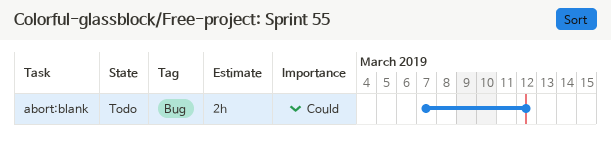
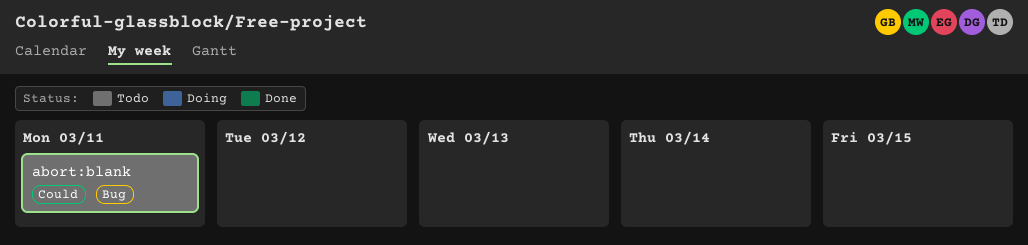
abort:blank, due: Mar 12 -> Mar 11

